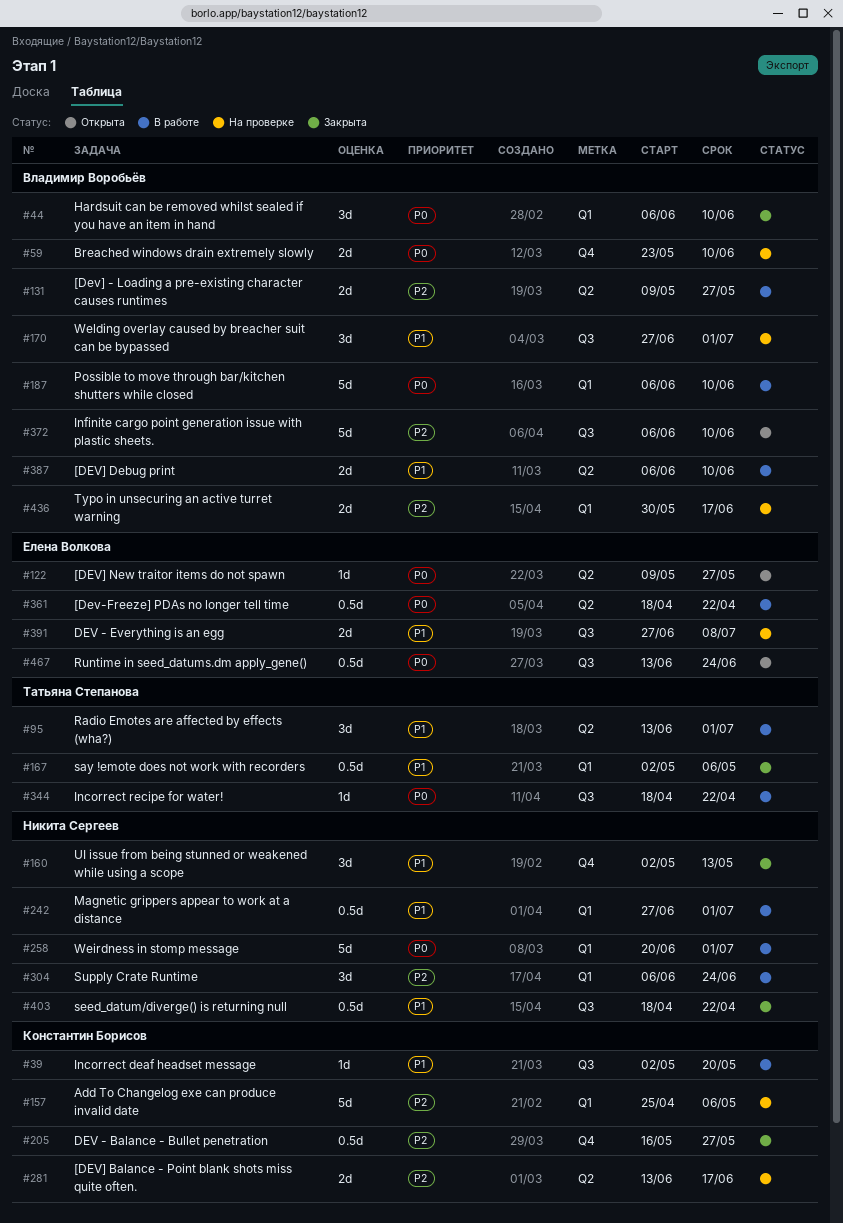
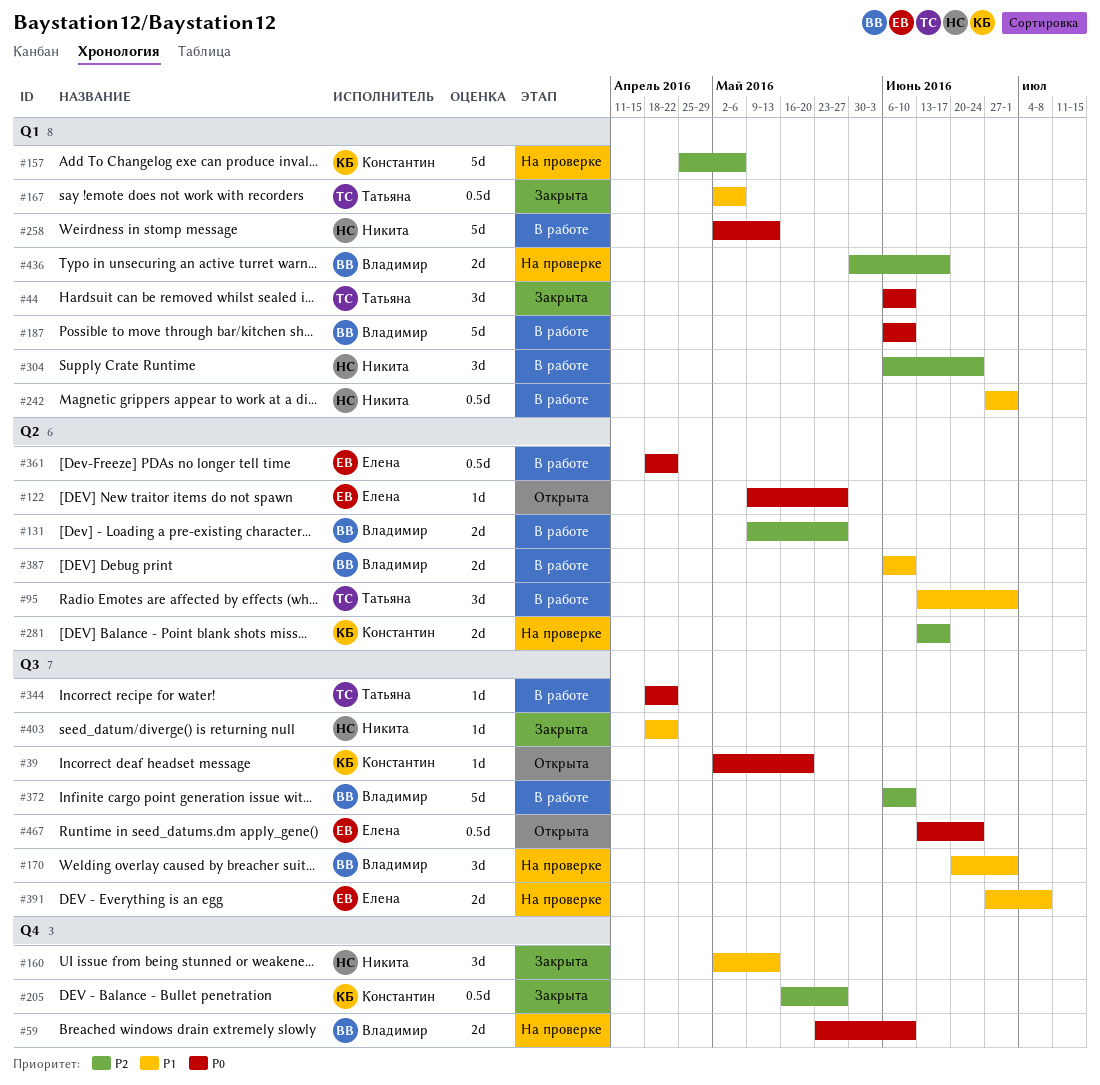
#39, status: В работе -> Открыта
#39, priority: P1 -> P0
#44, owner: Владимир Воробьёв -> Татьяна Степанова
#170, start: Jun 27 -> Jun 20
#258, start: Jun 20 -> May 2
#258, due: Jul 1 -> May 13
#372, status: Открыта -> В работе
#403, estimate: 0.5d -> 1d

